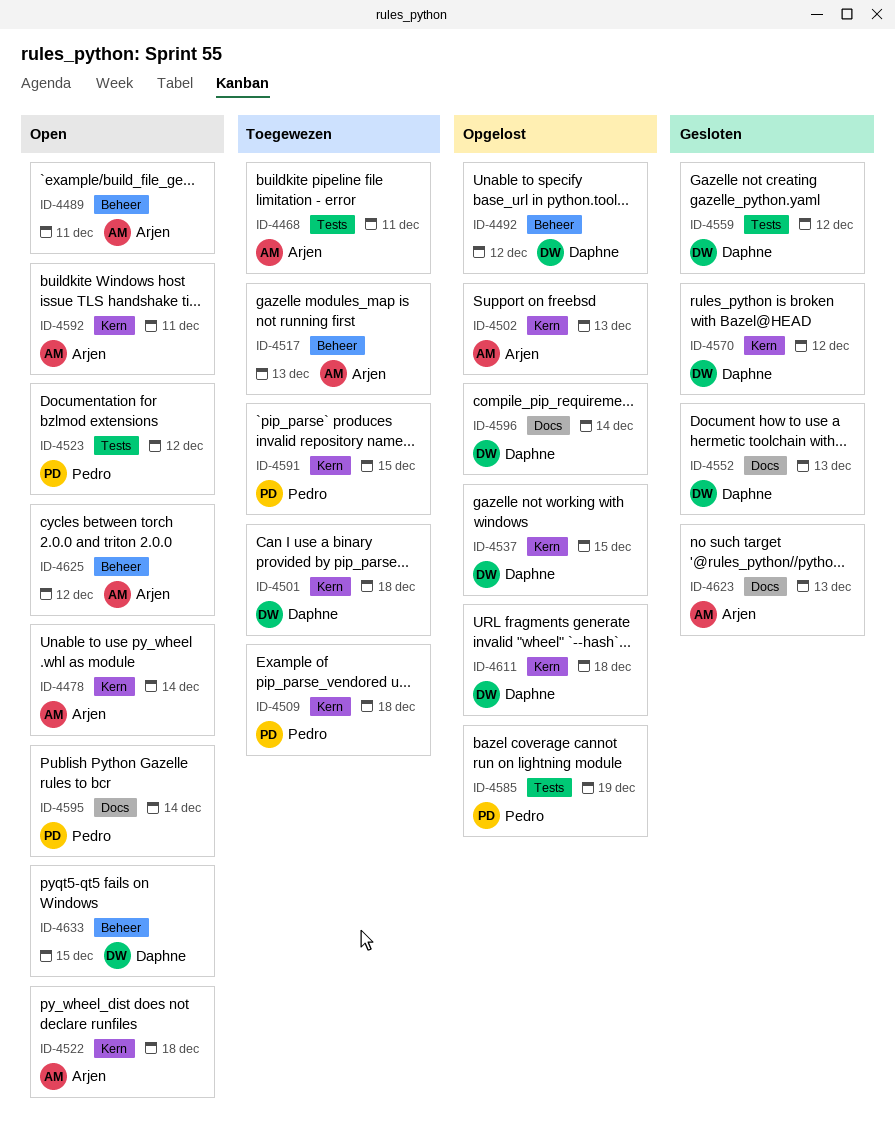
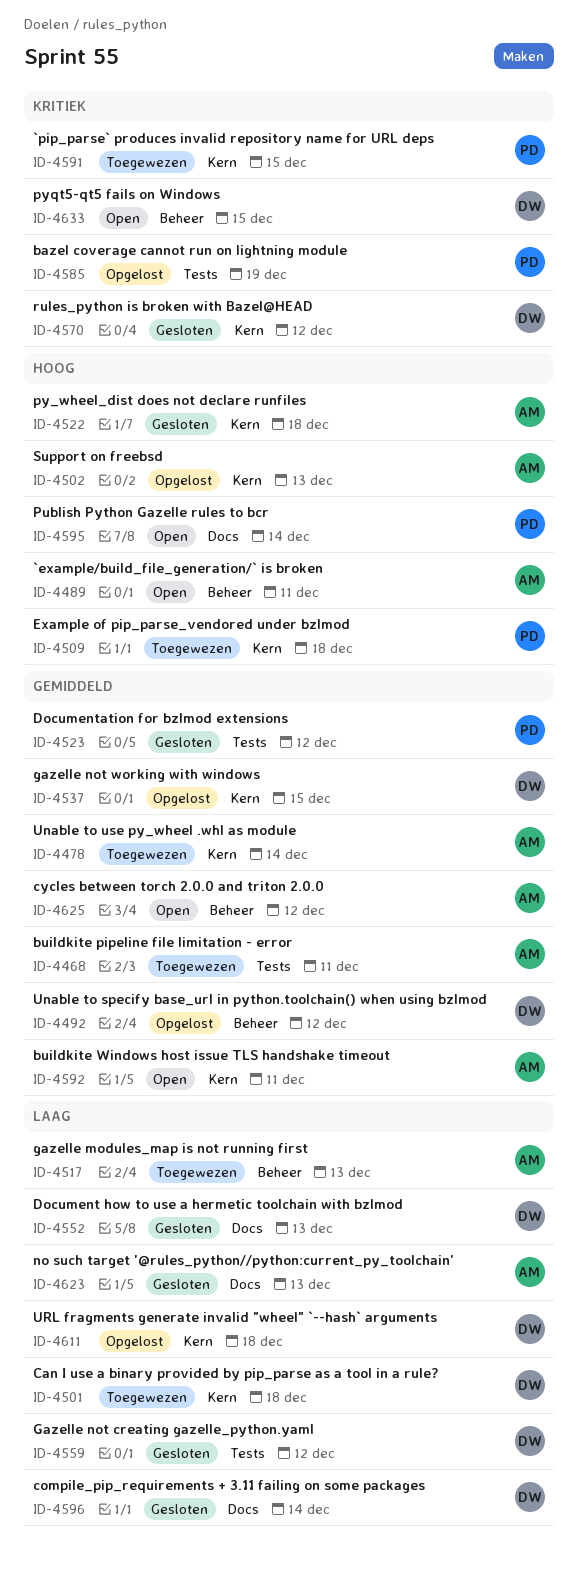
ID-4478, status: Open -> Toegewezen
ID-4522, status: Open -> Gesloten
ID-4523, status: Open -> Gesloten
ID-4596, status: Opgelost -> Gesloten

